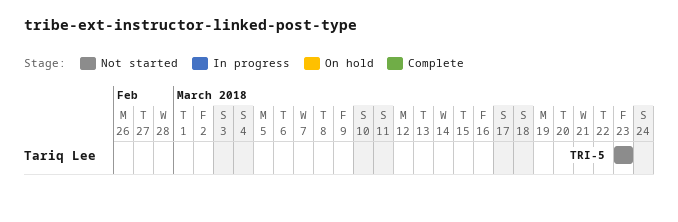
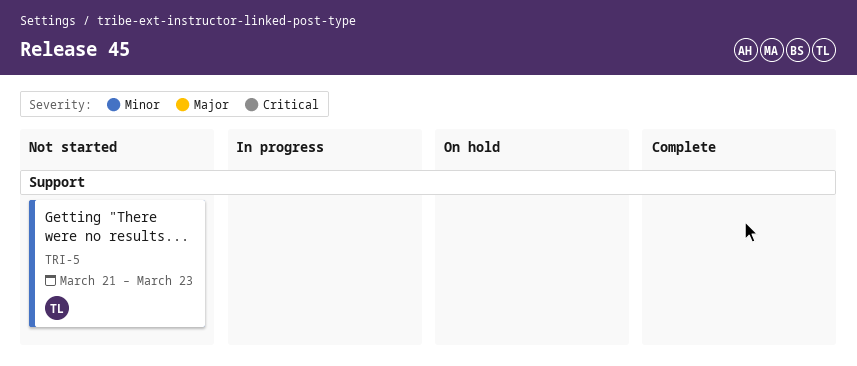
TRI-5, start: Mar 23 -> Mar 21

